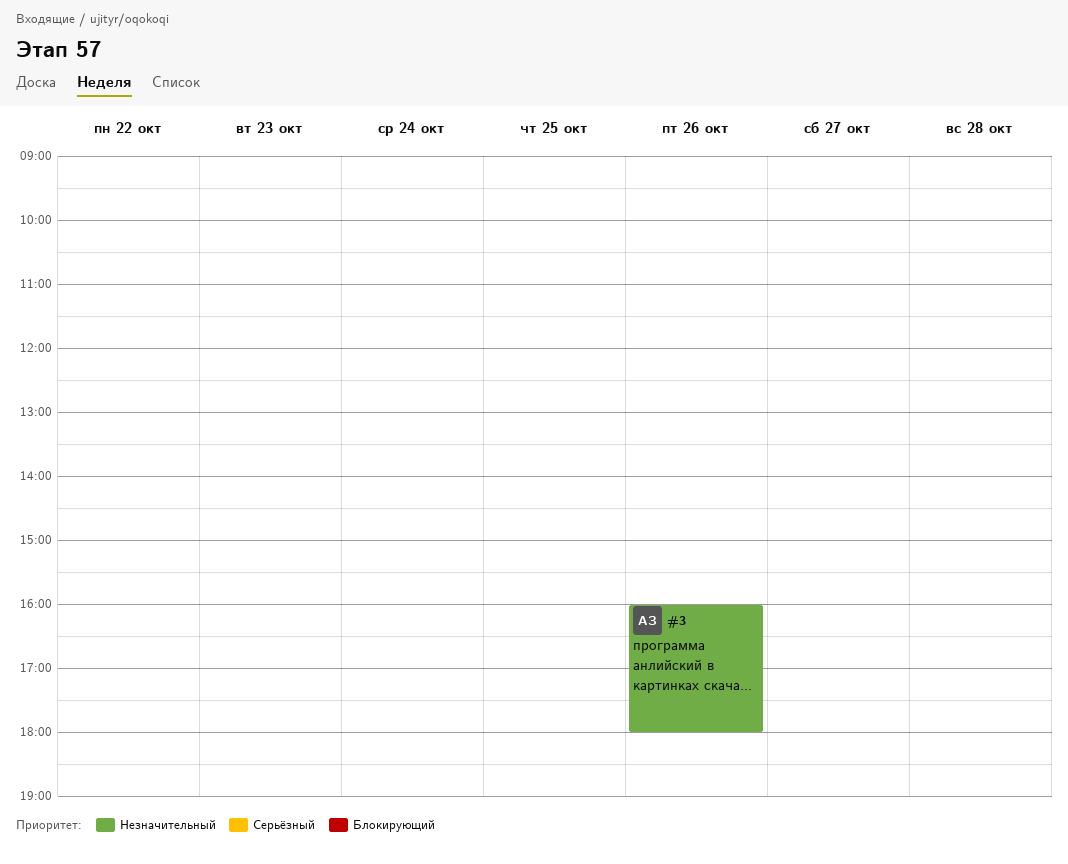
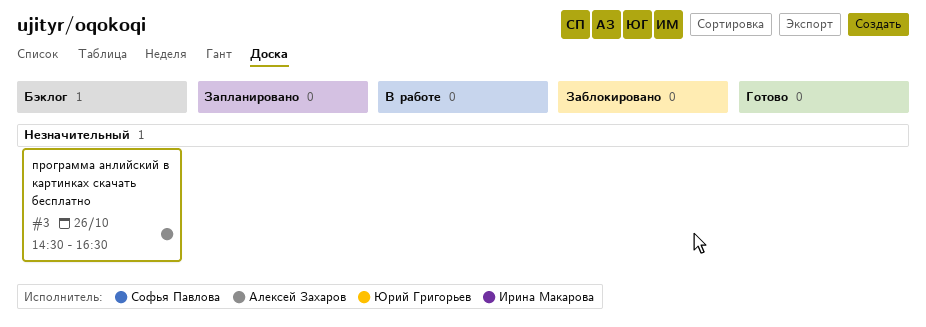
#3, begins: 16:00 -> 14:30
#3, ends: 18:00 -> 16:30

